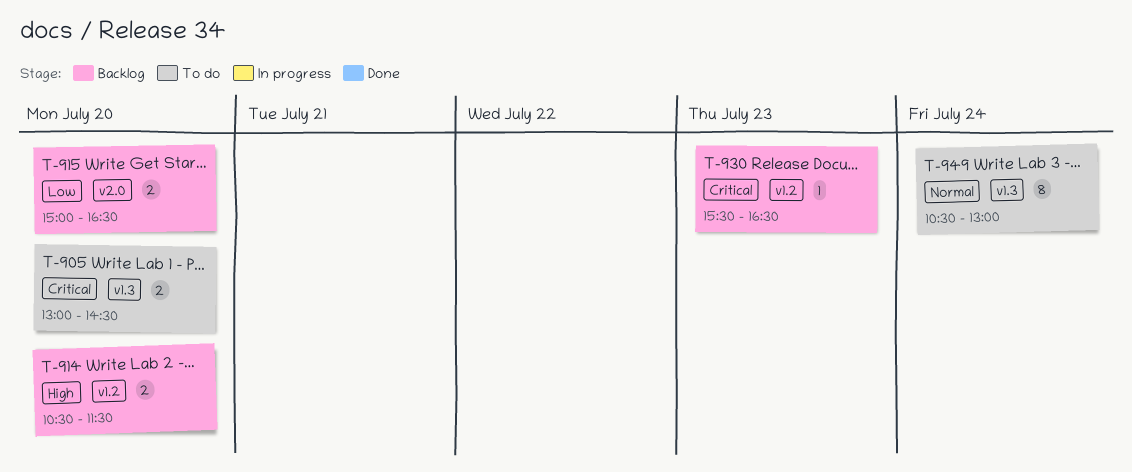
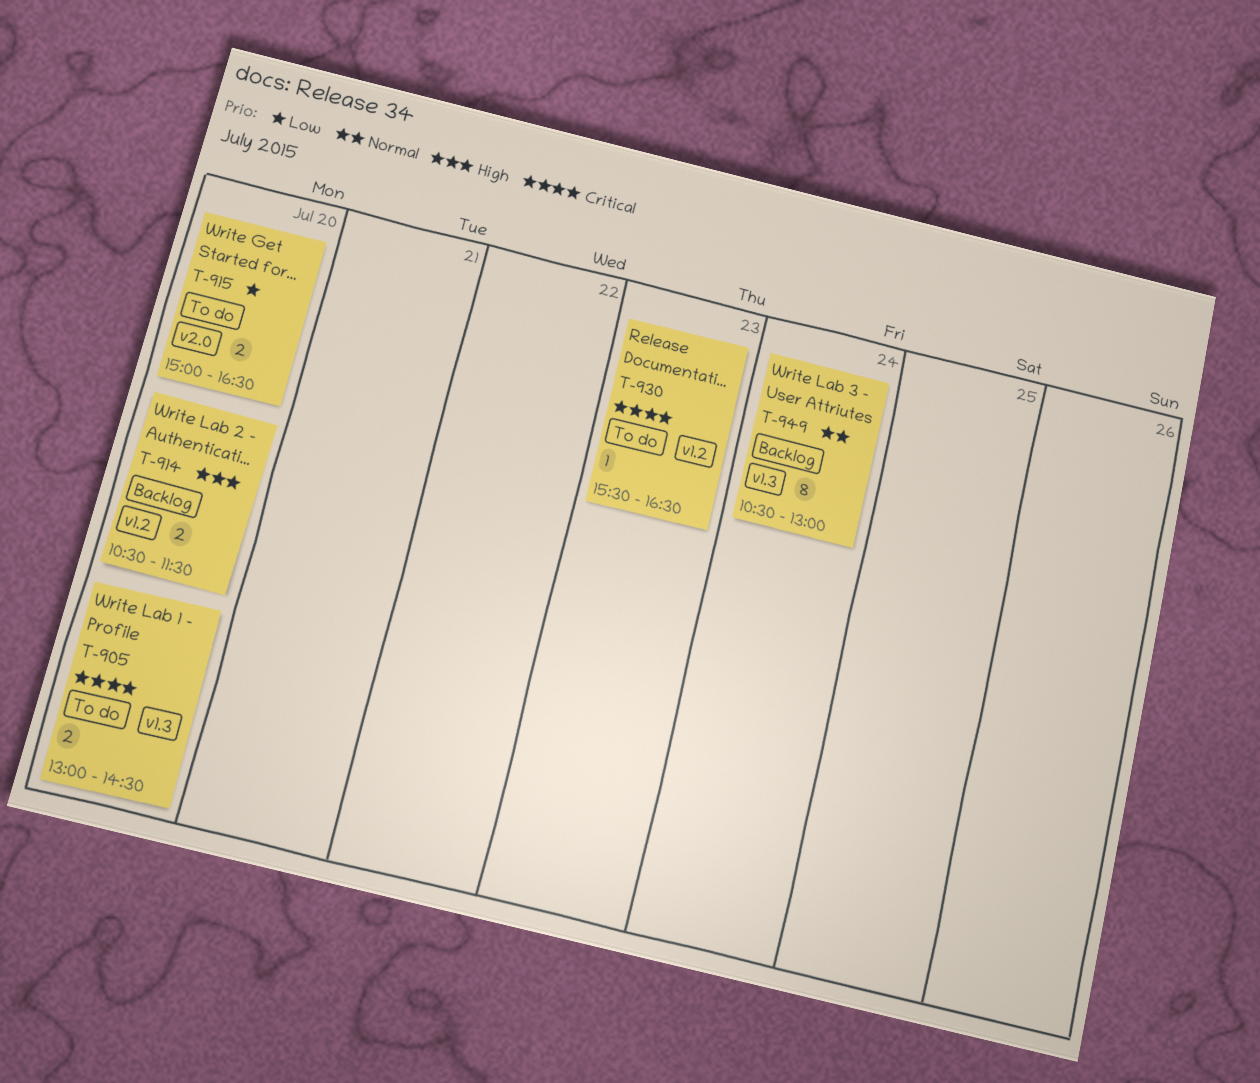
T-915, status: Backlog -> To do
T-930, status: Backlog -> To do
T-949, status: To do -> Backlog

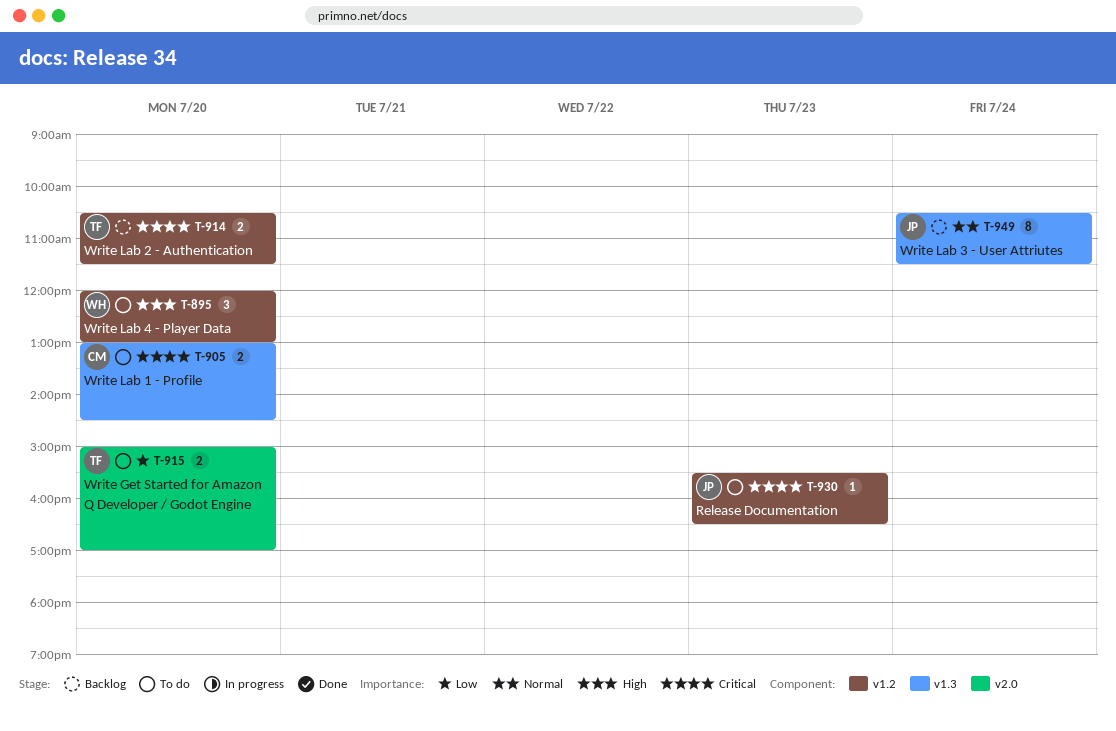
T-895: none -> present
T-914, priority: High -> Critical
T-915, ends: 16:30 -> 17:00
T-949, ends: 13:00 -> 11:30

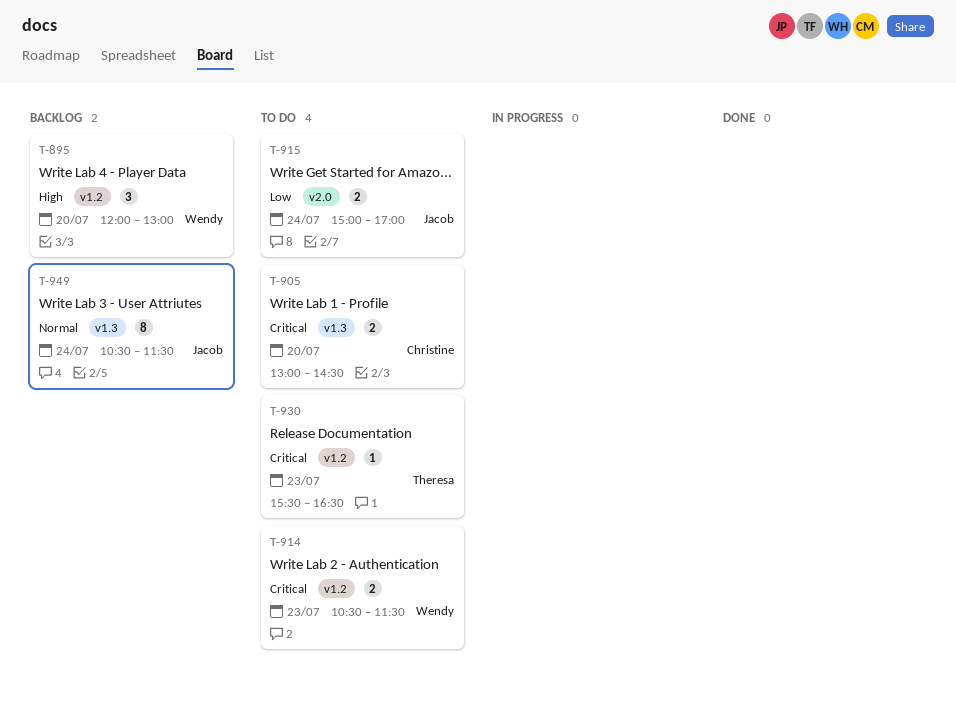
T-895, status: To do -> Backlog
T-914, status: Backlog -> To do
T-914, owner: Theresa -> Wendy
T-914, day: Jul 20 -> Jul 23
T-915, owner: Theresa -> Jacob
T-915, day: Jul 20 -> Jul 24
T-930, owner: Jacob -> Theresa

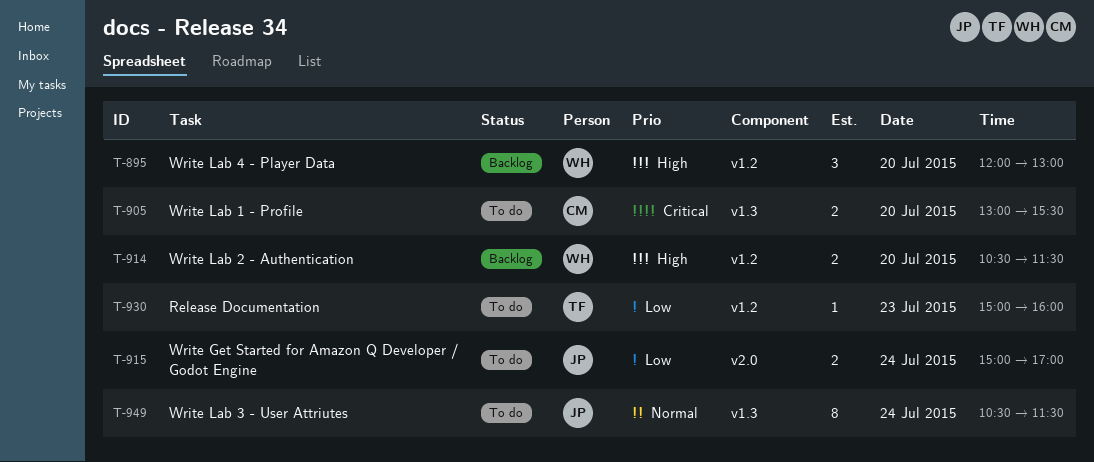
T-905, ends: 14:30 -> 15:30
T-914, status: To do -> Backlog
T-914, priority: Critical -> High
T-914, day: Jul 23 -> Jul 20
T-930, priority: Critical -> Low
T-930, begins: 15:30 -> 15:00
T-930, ends: 16:30 -> 16:00
T-949, status: Backlog -> To do

